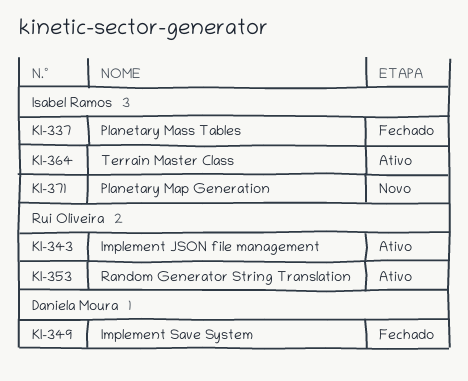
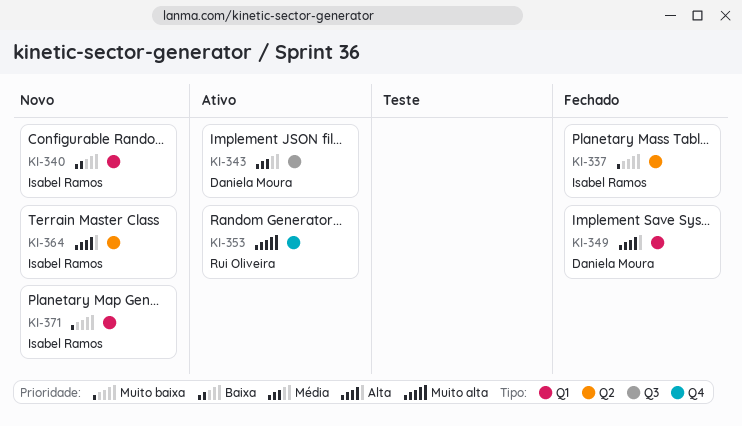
KI-340: none -> present
KI-343, owner: Rui Oliveira -> Daniela Moura
KI-364, status: Ativo -> Novo

